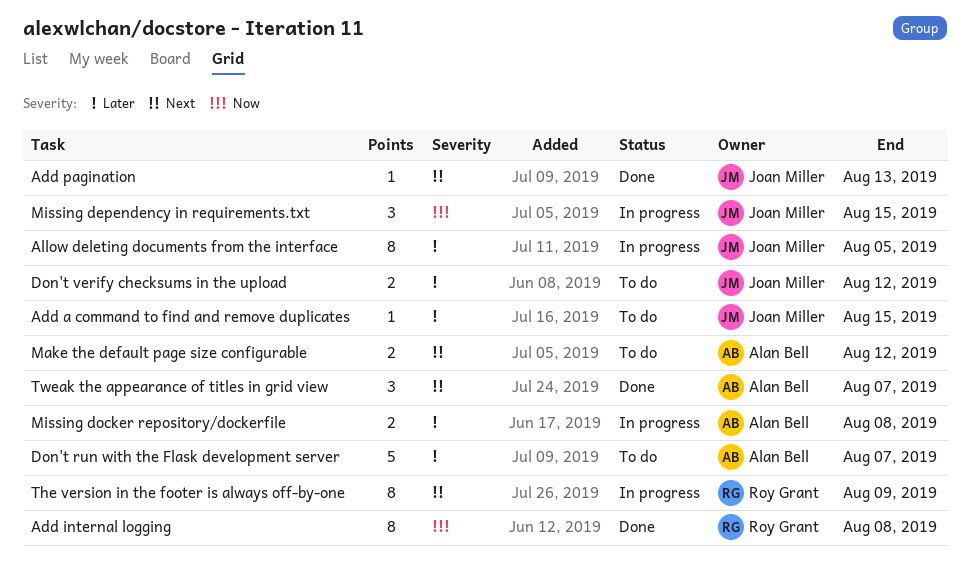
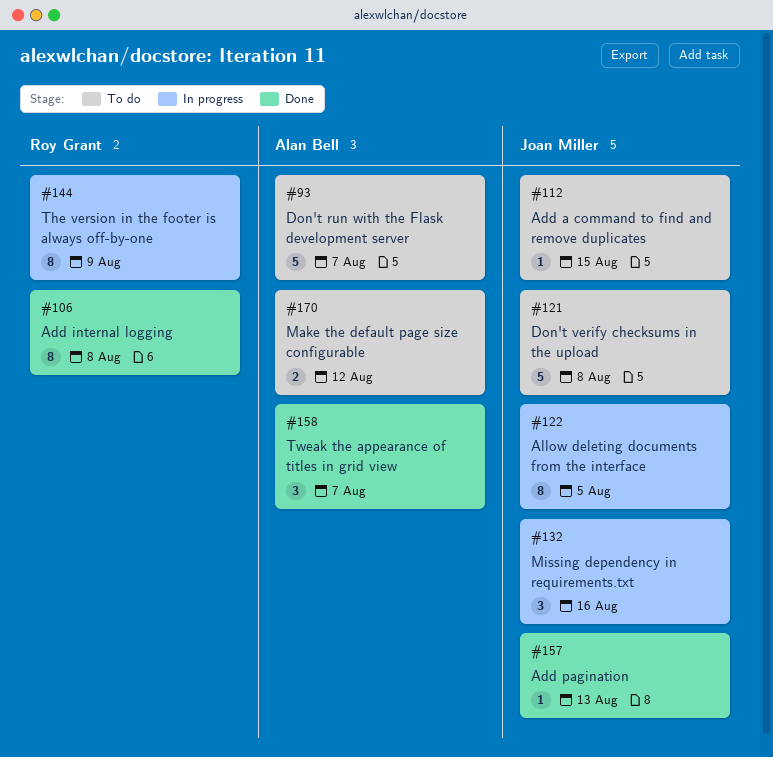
Don't verify checksums in the upload, estimate: 2 -> 5
Don't verify checksums in the upload, due: Aug 12 -> Aug 8
Missing dependency in requirements.txt, due: Aug 15 -> Aug 16
Missing docker repository/dockerfile: present -> none

